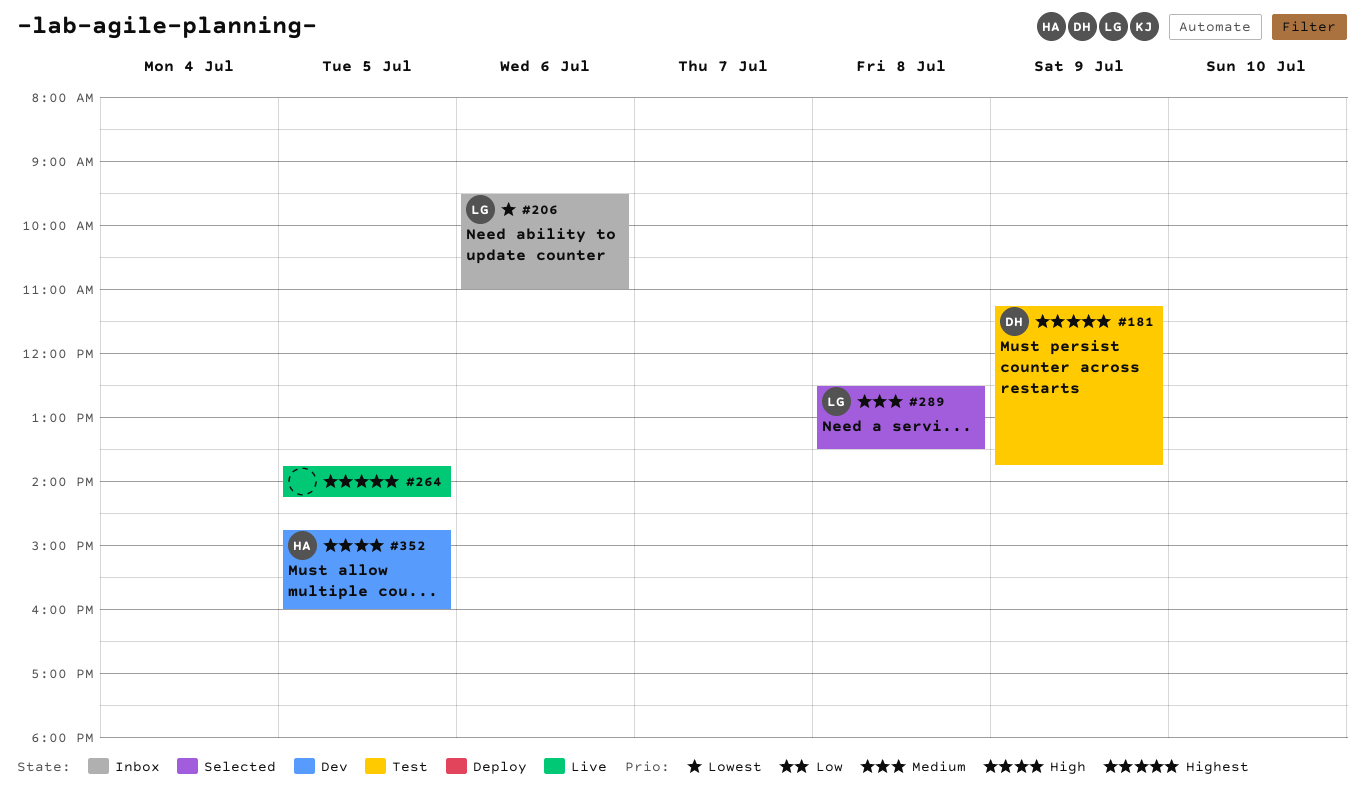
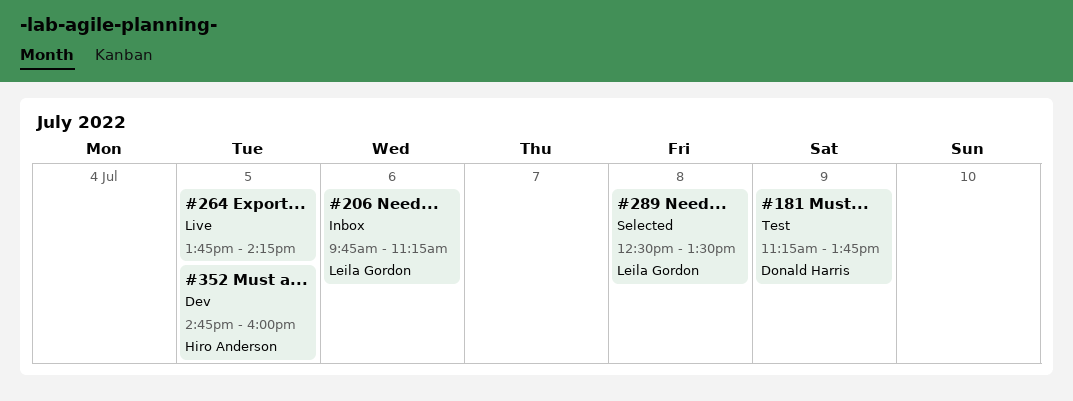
#206, begins: 09:30 -> 09:45
#206, ends: 11:00 -> 11:15

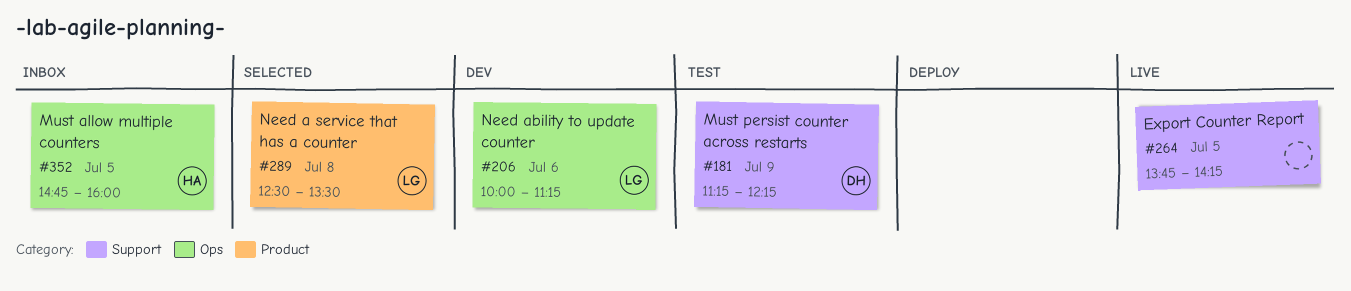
#181, ends: 13:45 -> 12:15
#206, status: Inbox -> Dev
#206, begins: 09:45 -> 10:00
#352, status: Dev -> Inbox

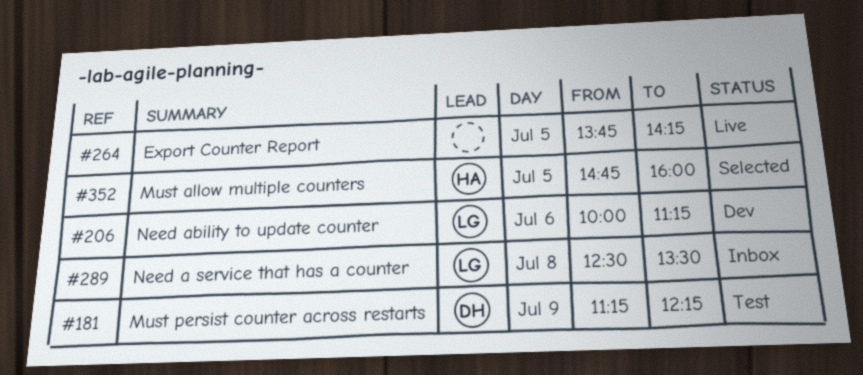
#289, status: Selected -> Inbox
#352, status: Inbox -> Selected

